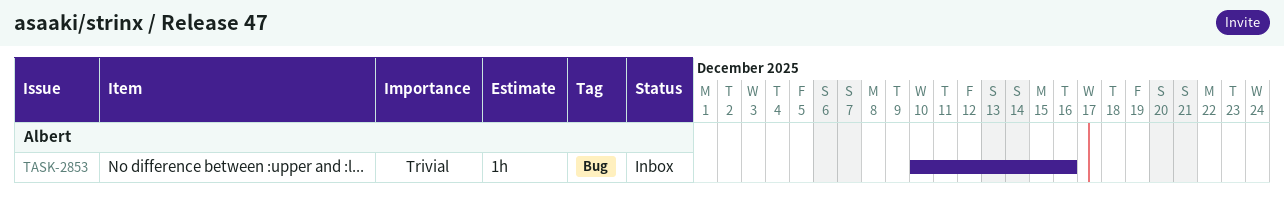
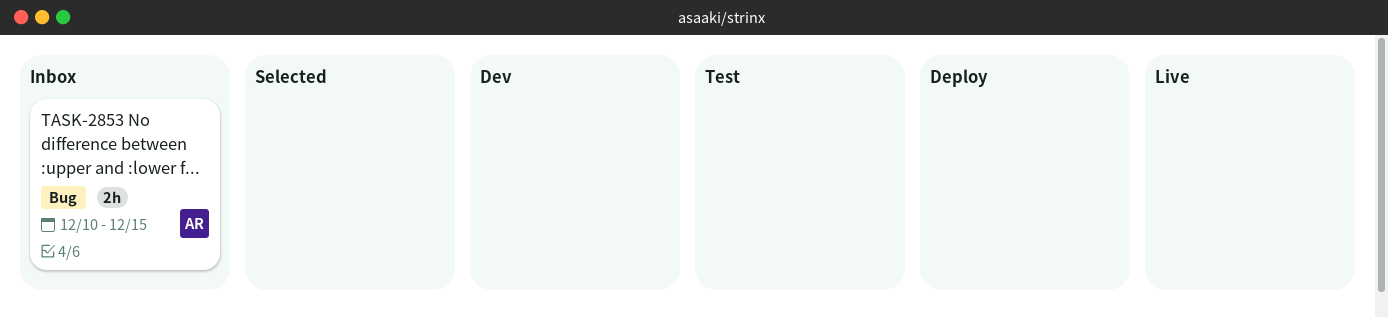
TASK-2853, estimate: 1h -> 2h
TASK-2853, due: Dec 16 -> Dec 15

